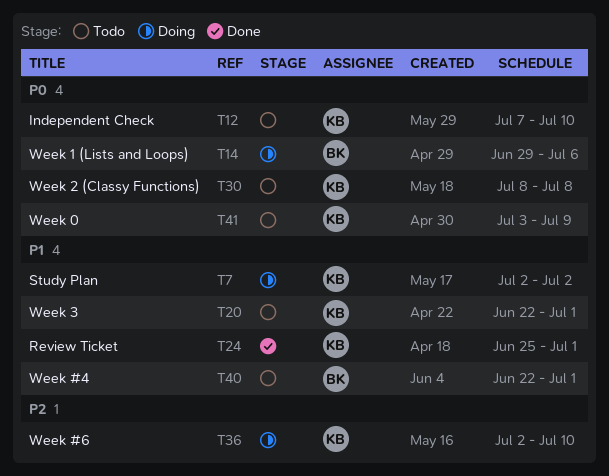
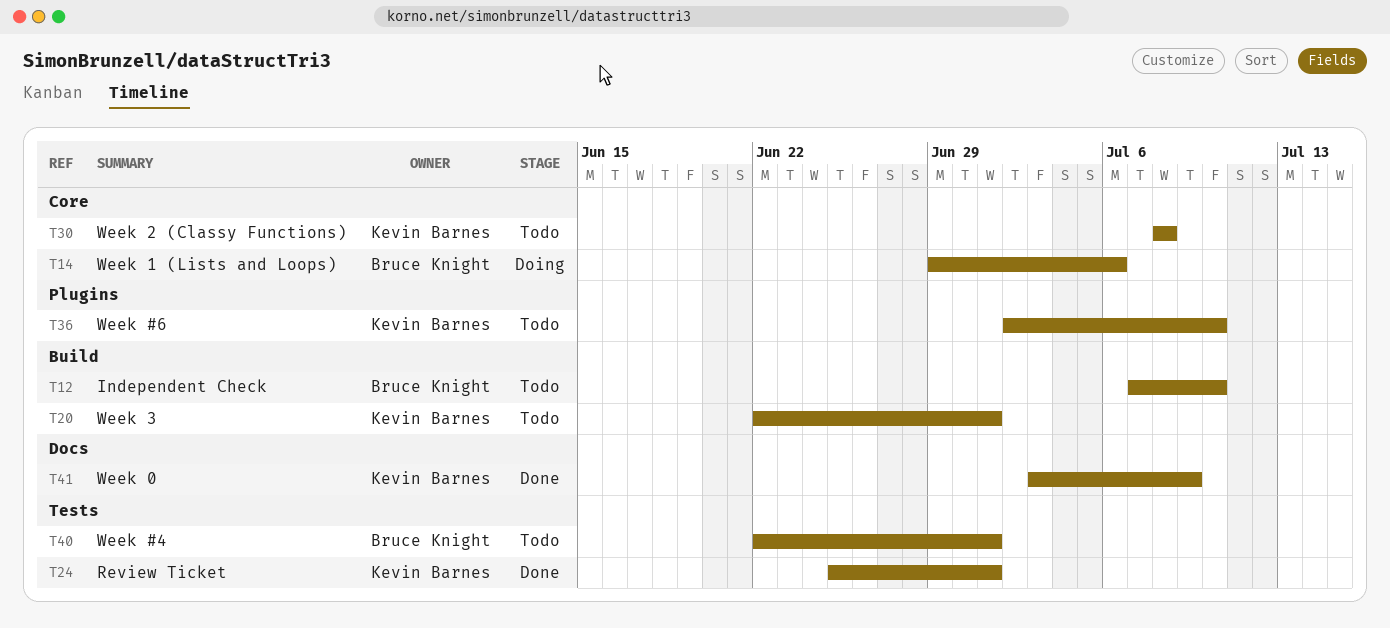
T7: present -> none
T12, owner: Kevin Barnes -> Bruce Knight
T36, status: Doing -> Todo
T41, status: Todo -> Done

